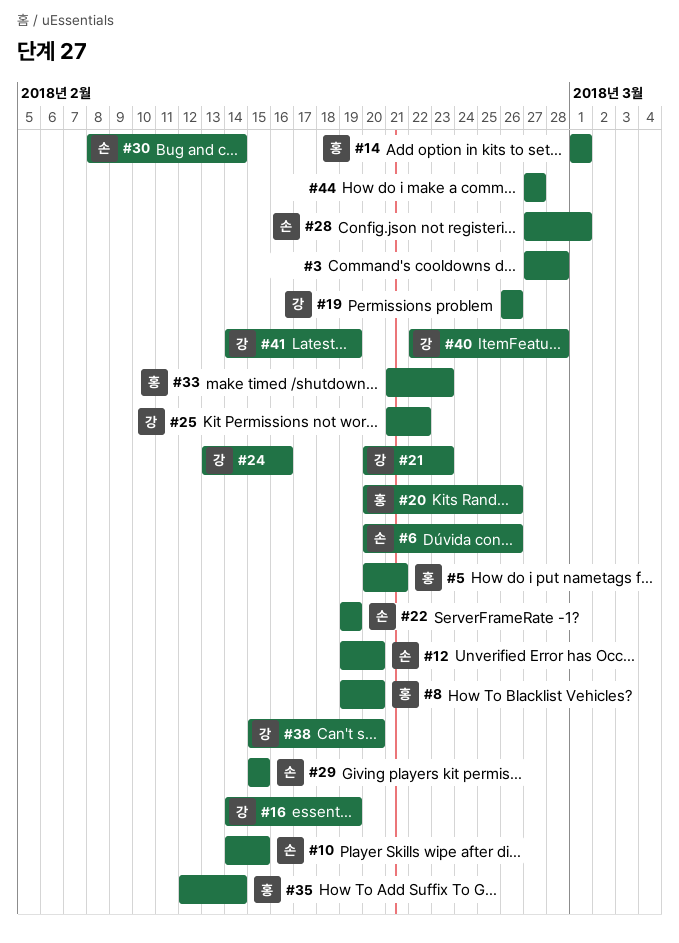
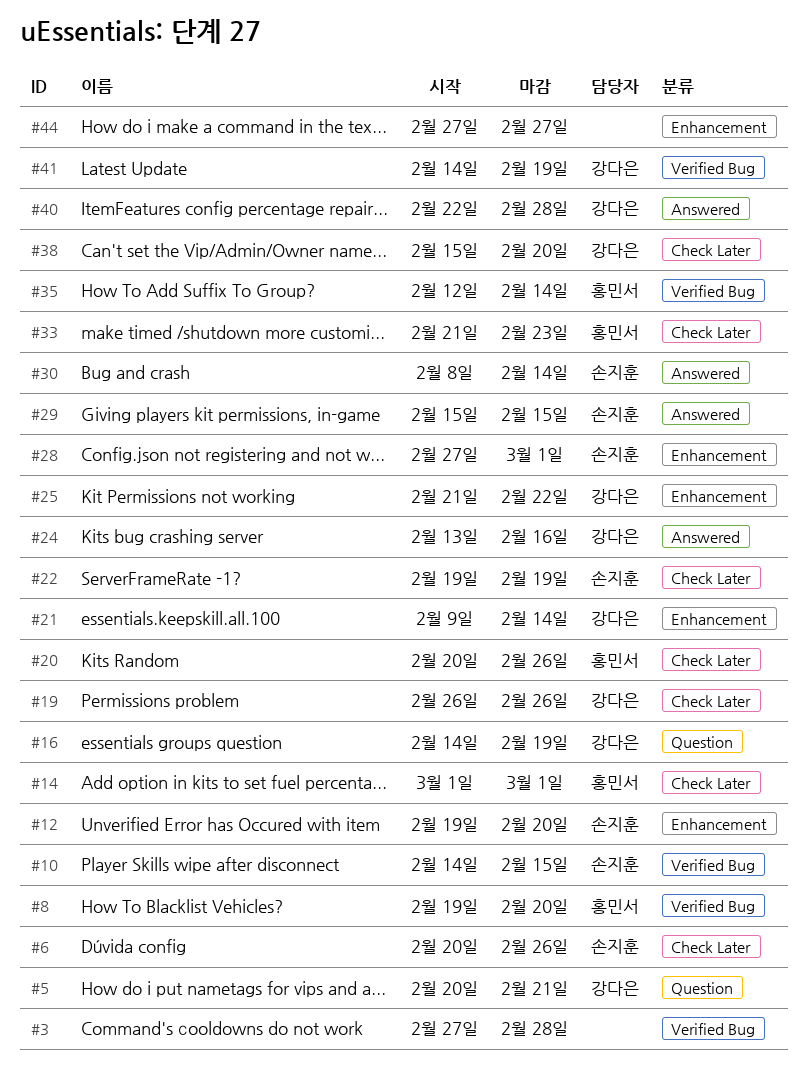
#5, owner: 홍민서 -> 강다은
#21, start: Feb 20 -> Feb 9
#21, due: Feb 23 -> Feb 14

